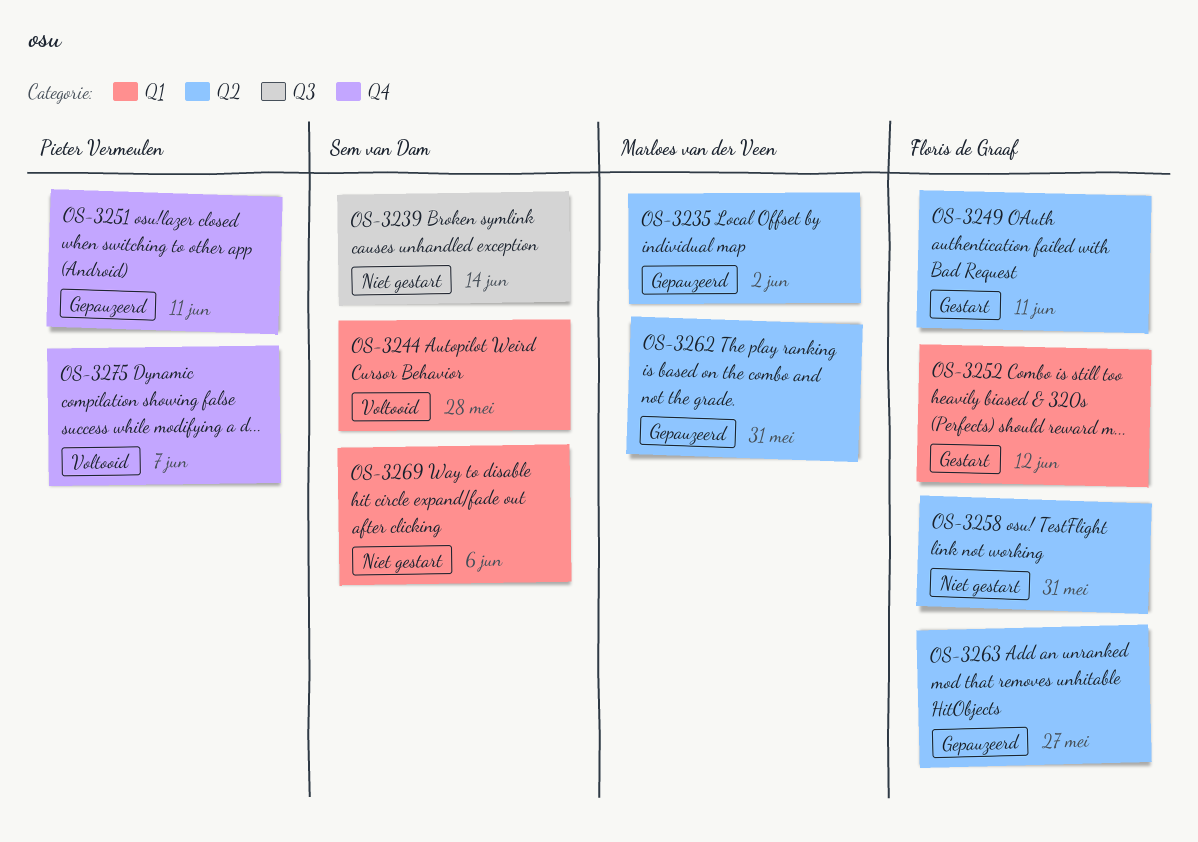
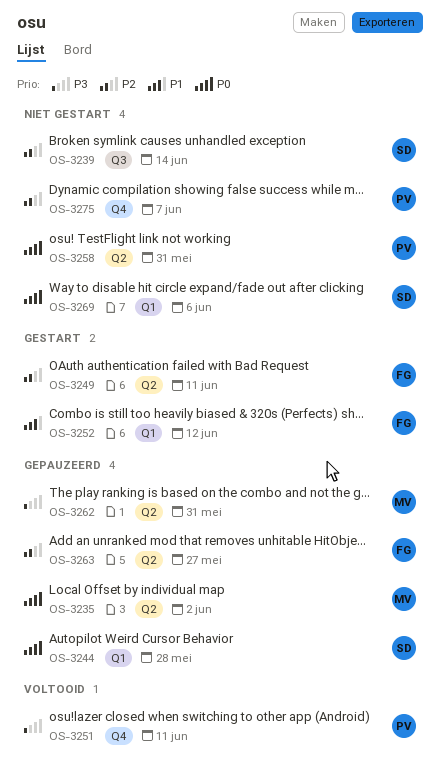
OS-3244, status: Voltooid -> Gepauzeerd
OS-3251, status: Gepauzeerd -> Voltooid
OS-3258, owner: Floris de Graaf -> Pieter Vermeulen
OS-3275, status: Voltooid -> Niet gestart

